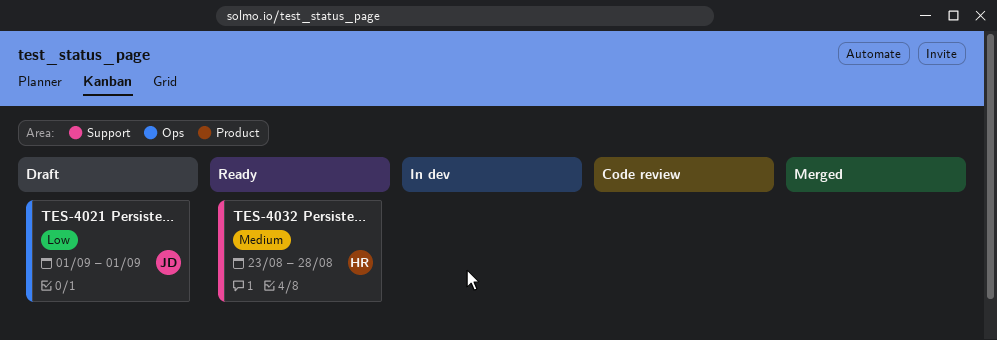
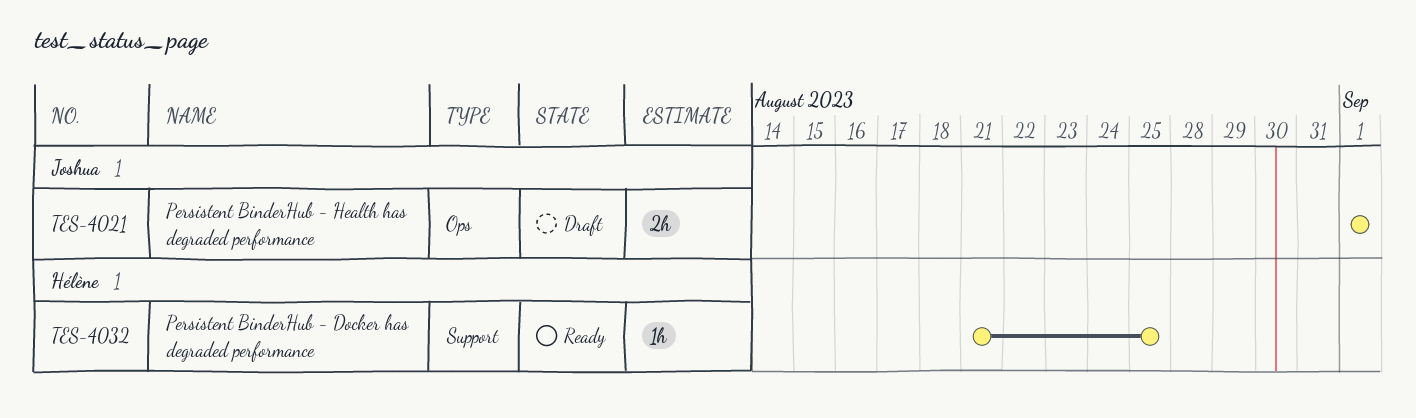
TES-4032, start: Aug 23 -> Aug 21
TES-4032, due: Aug 28 -> Aug 25

